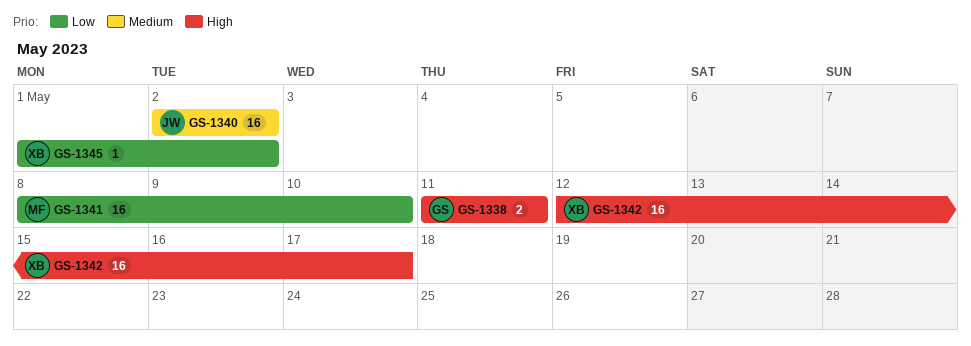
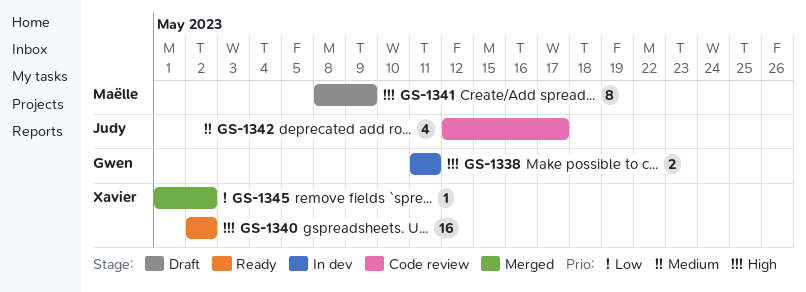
GS-1340, owner: Judy -> Xavier
GS-1340, priority: Medium -> High
GS-1341, priority: Low -> High
GS-1341, estimate: 16 -> 8
GS-1341, due: May 10 -> May 9
GS-1342, owner: Xavier -> Judy
GS-1342, priority: High -> Medium
GS-1342, estimate: 16 -> 4

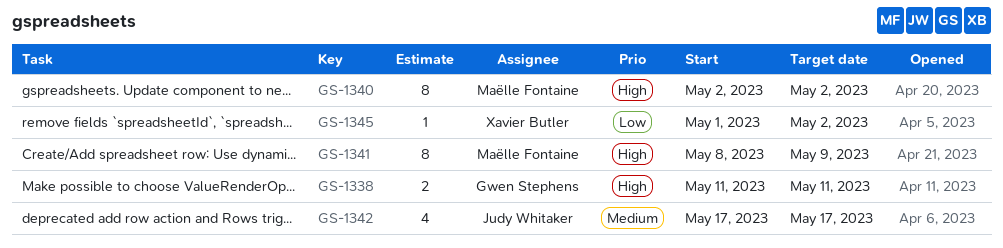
GS-1340, owner: Xavier Butler -> Maëlle Fontaine
GS-1340, estimate: 16 -> 8
GS-1342, start: May 12 -> May 17

